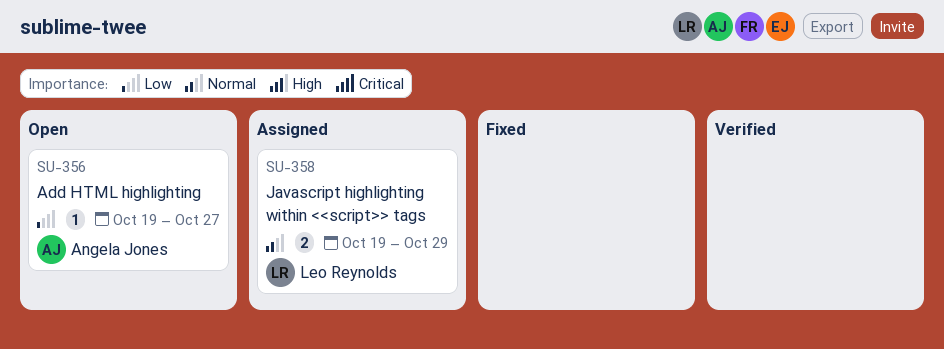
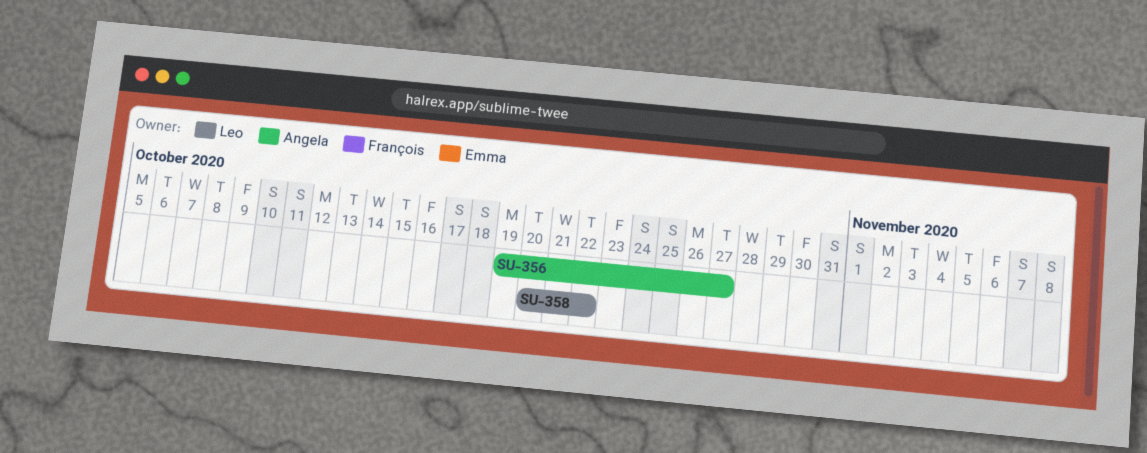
SU-358, start: Oct 19 -> Oct 20
SU-358, due: Oct 29 -> Oct 22

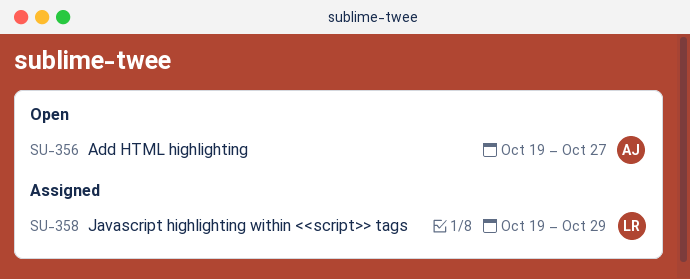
SU-358, start: Oct 20 -> Oct 19
SU-358, due: Oct 22 -> Oct 29

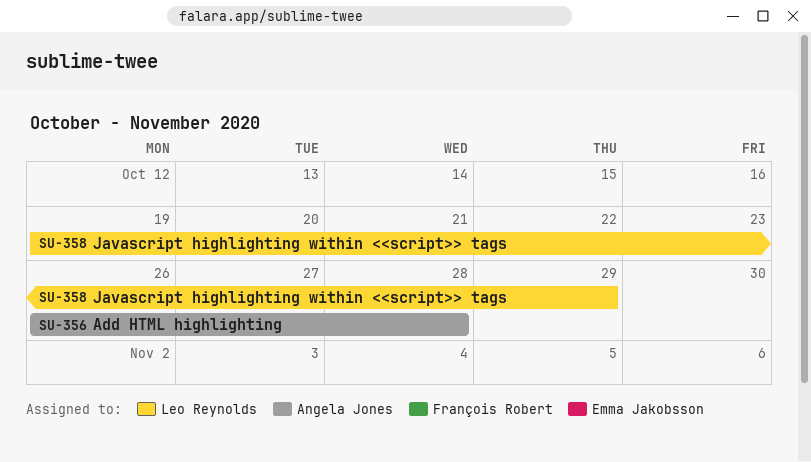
SU-356, start: Oct 19 -> Oct 26
SU-356, due: Oct 27 -> Oct 28

